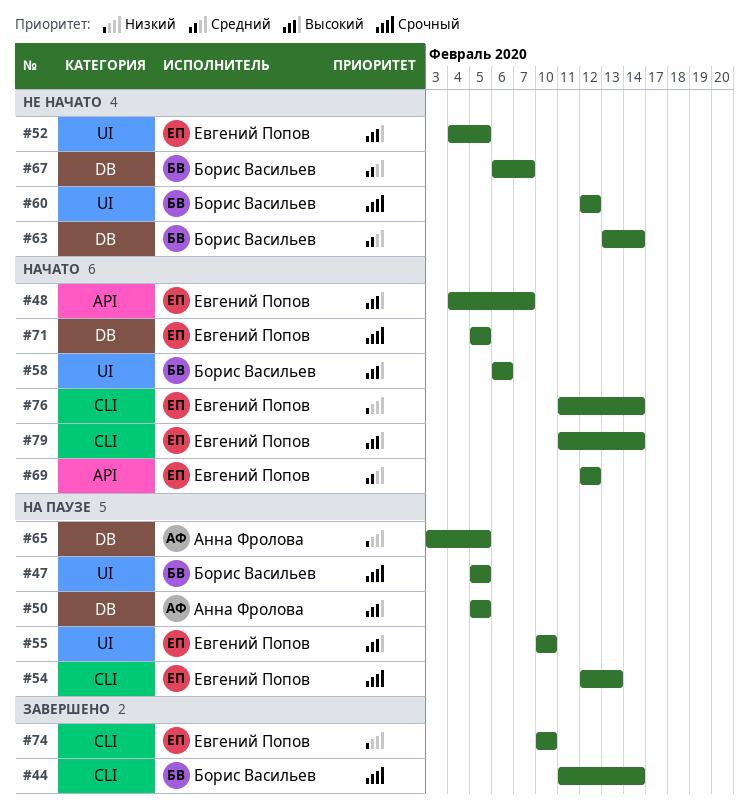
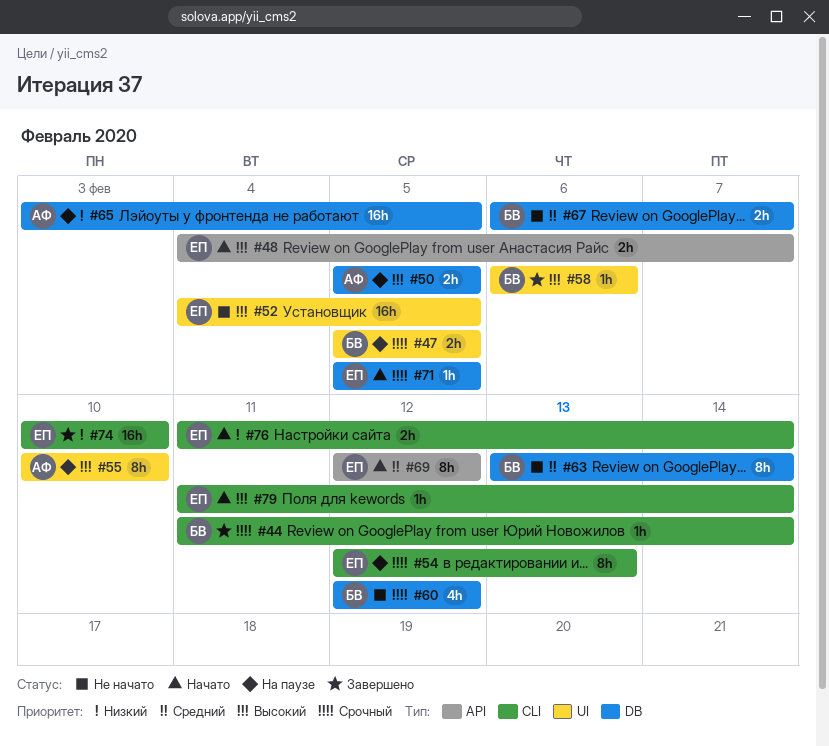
#55, owner: Евгений Попов -> Анна Фролова
#58, status: Начато -> Завершено
#60, label: UI -> DB

